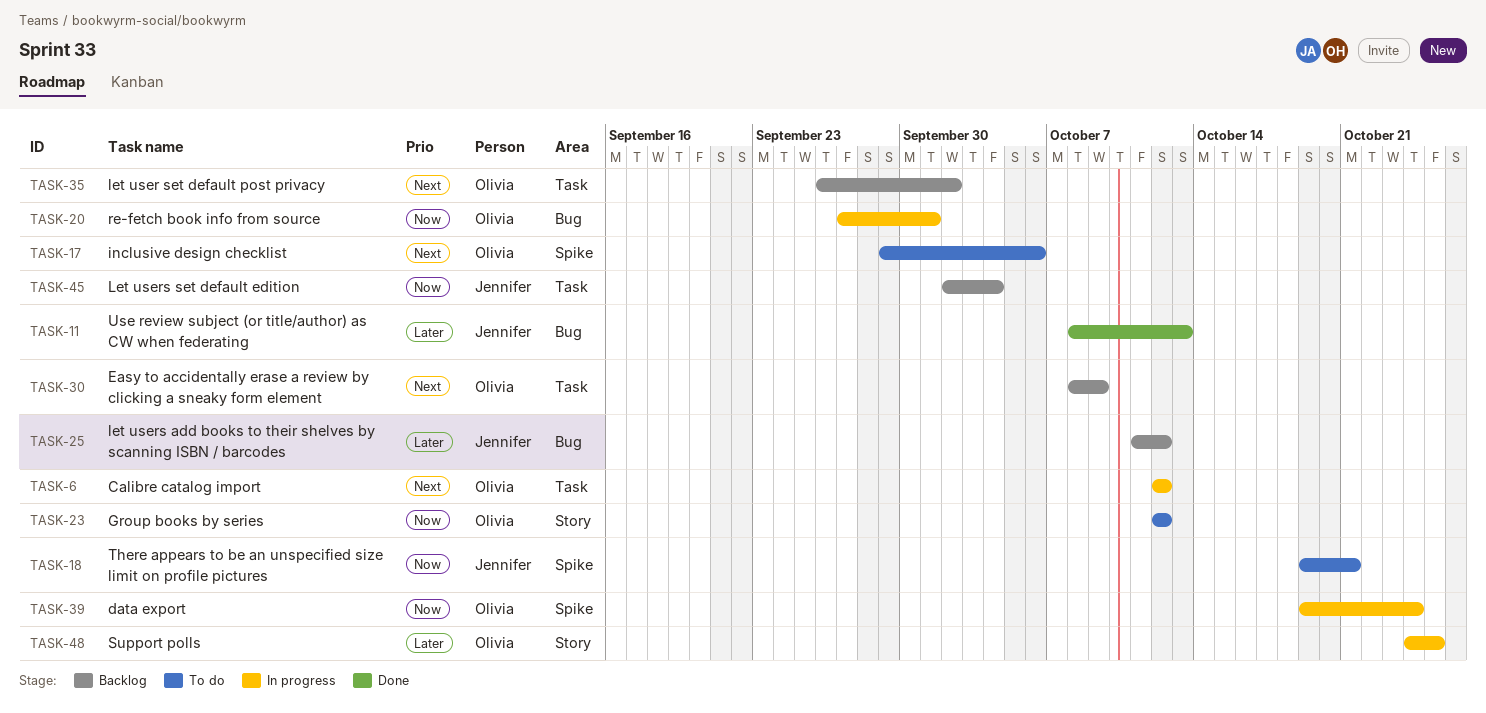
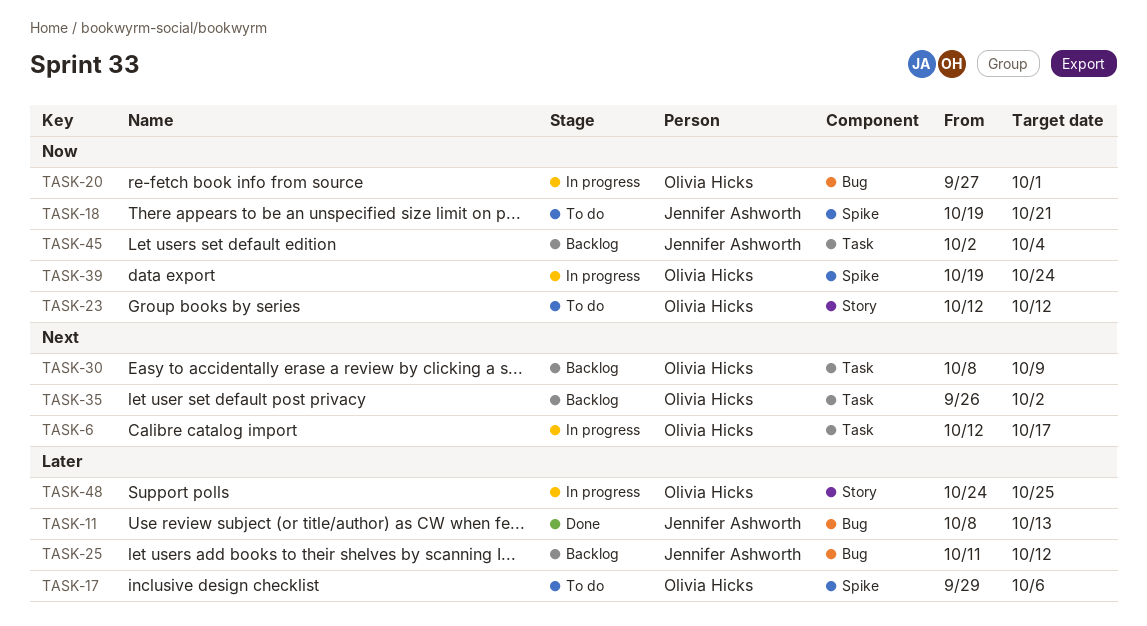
TASK-6, due: Oct 12 -> Oct 17
TASK-17, priority: Next -> Later

